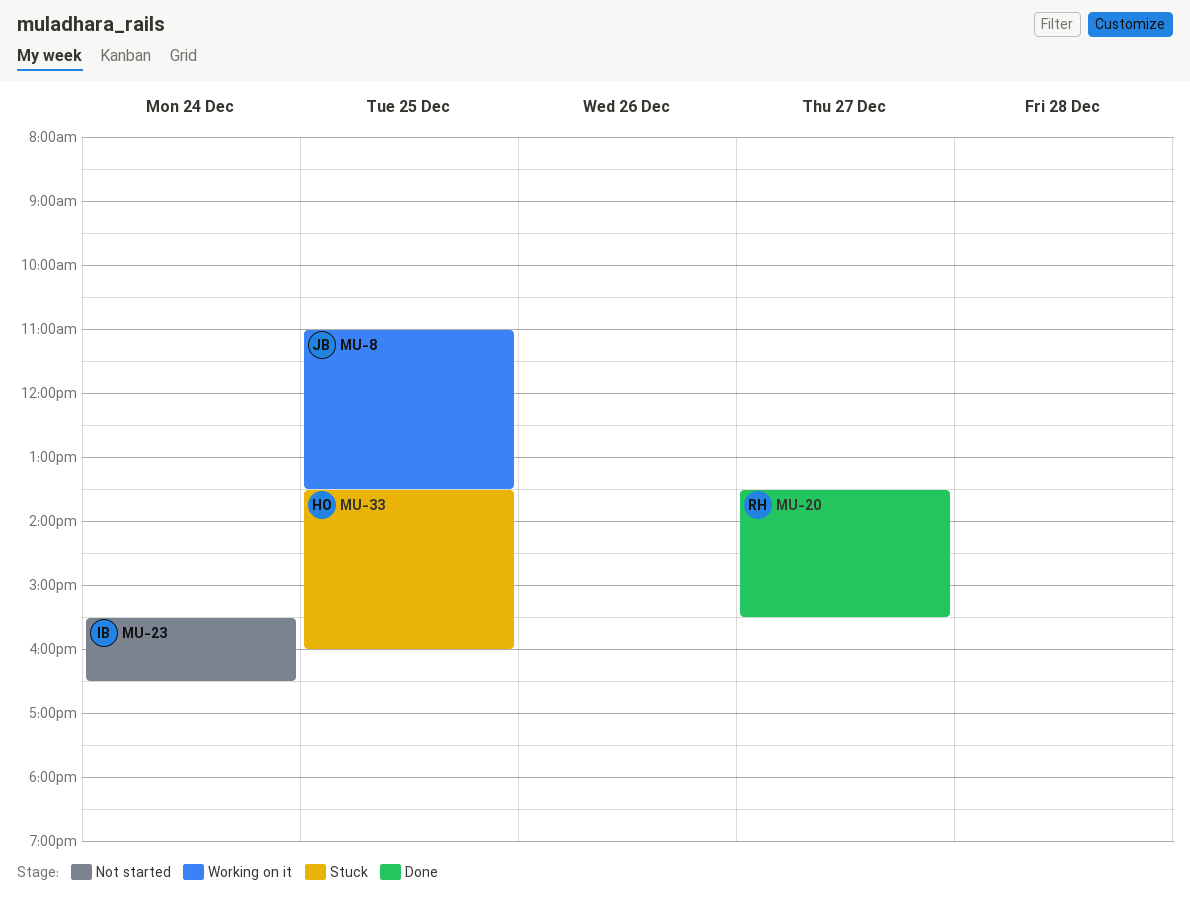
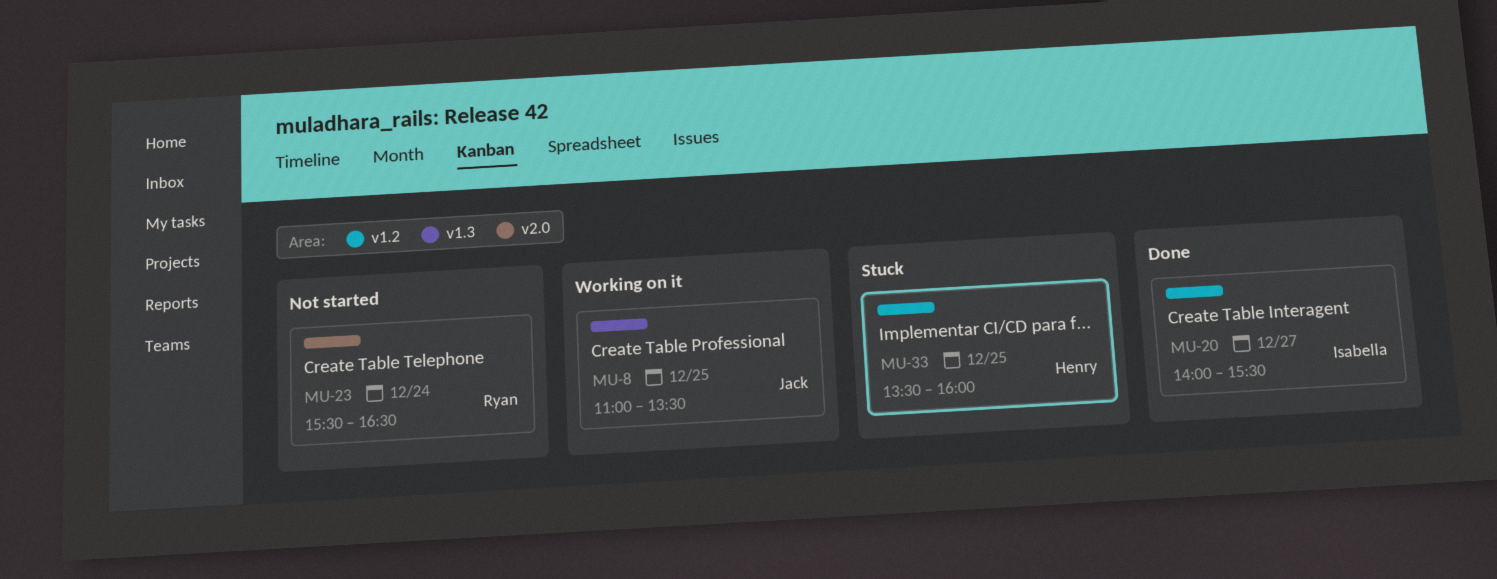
MU-20, owner: Ryan -> Isabella
MU-20, begins: 13:30 -> 14:00
MU-23, owner: Isabella -> Ryan

